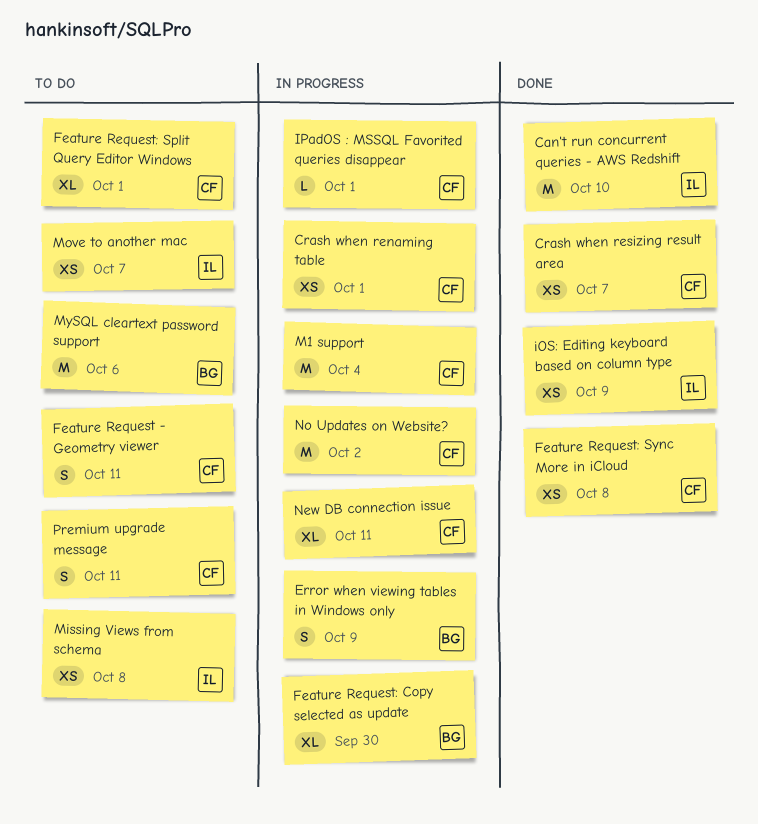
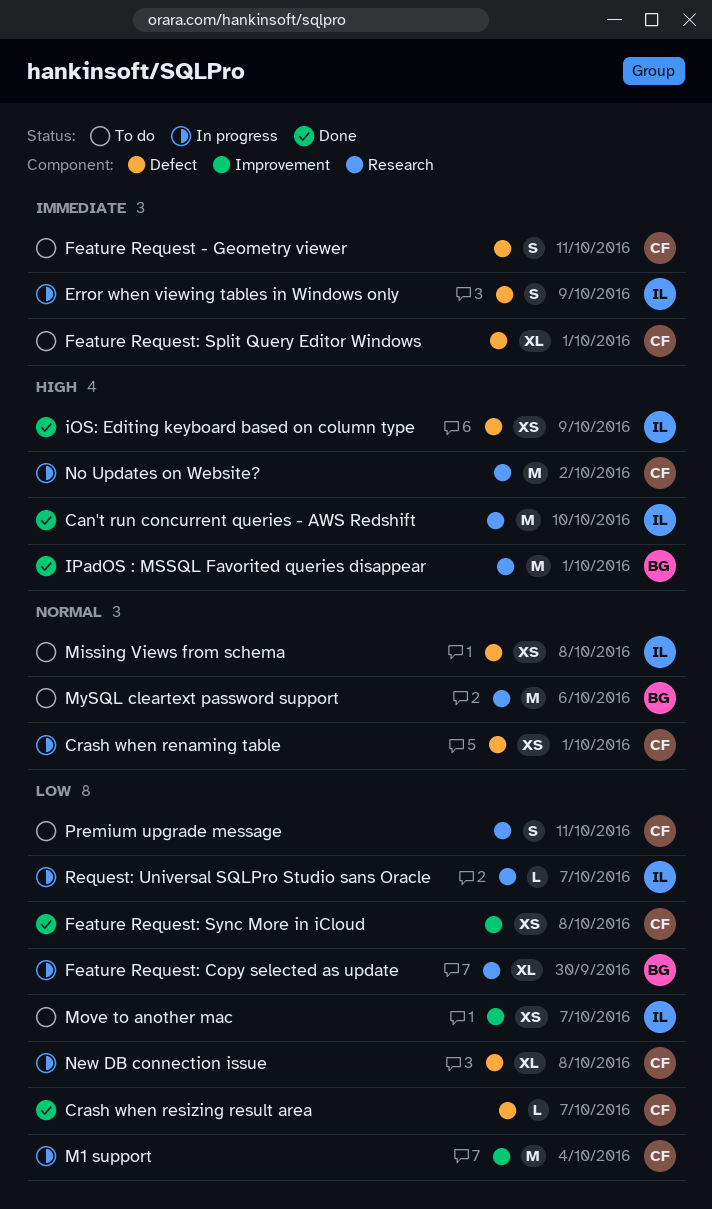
Crash when resizing result area, estimate: XS -> L
Error when viewing tables in Windows only, owner: BG -> IL
IPadOS : MSSQL Favorited queries disappear, status: In progress -> Done
IPadOS : MSSQL Favorited queries disappear, owner: CF -> BG
IPadOS : MSSQL Favorited queries disappear, estimate: L -> M
New DB connection issue, due: Oct 11 -> Oct 8
Request: Universal SQLPro Studio sans Oracle: none -> present

